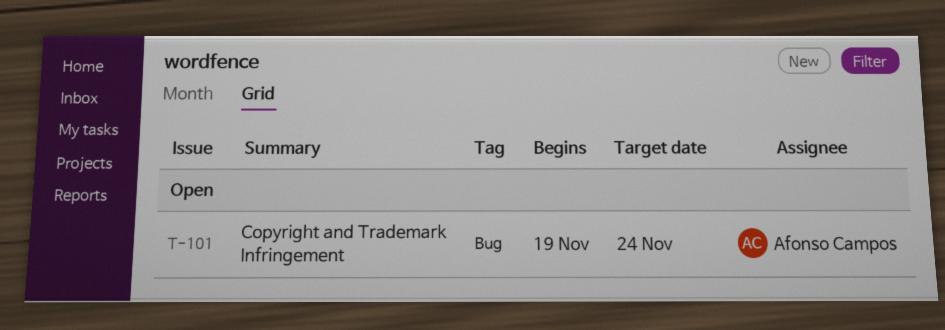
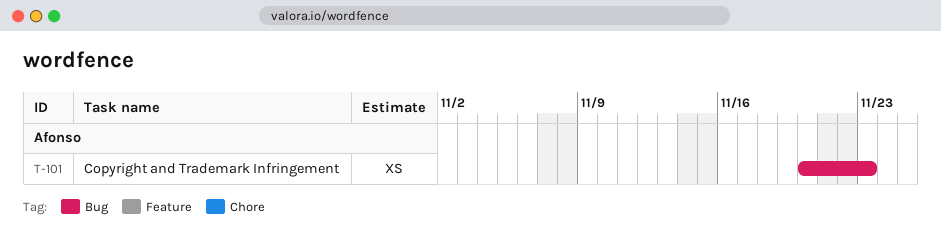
T-101, start: Nov 19 -> Nov 20
T-101, due: Nov 24 -> Nov 23

